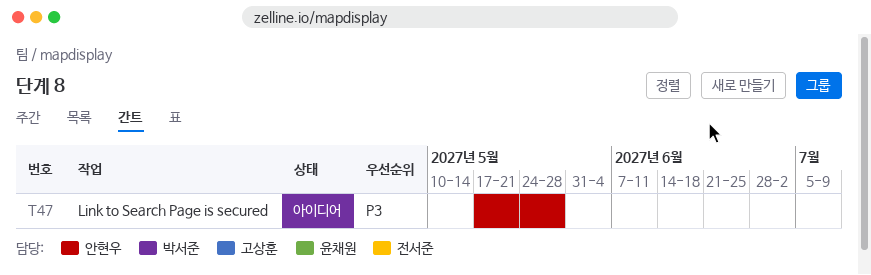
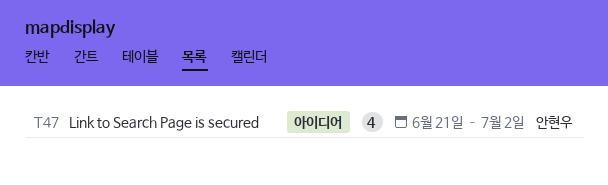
T47, start: May 17 -> Jun 21
T47, due: May 28 -> Jul 2

